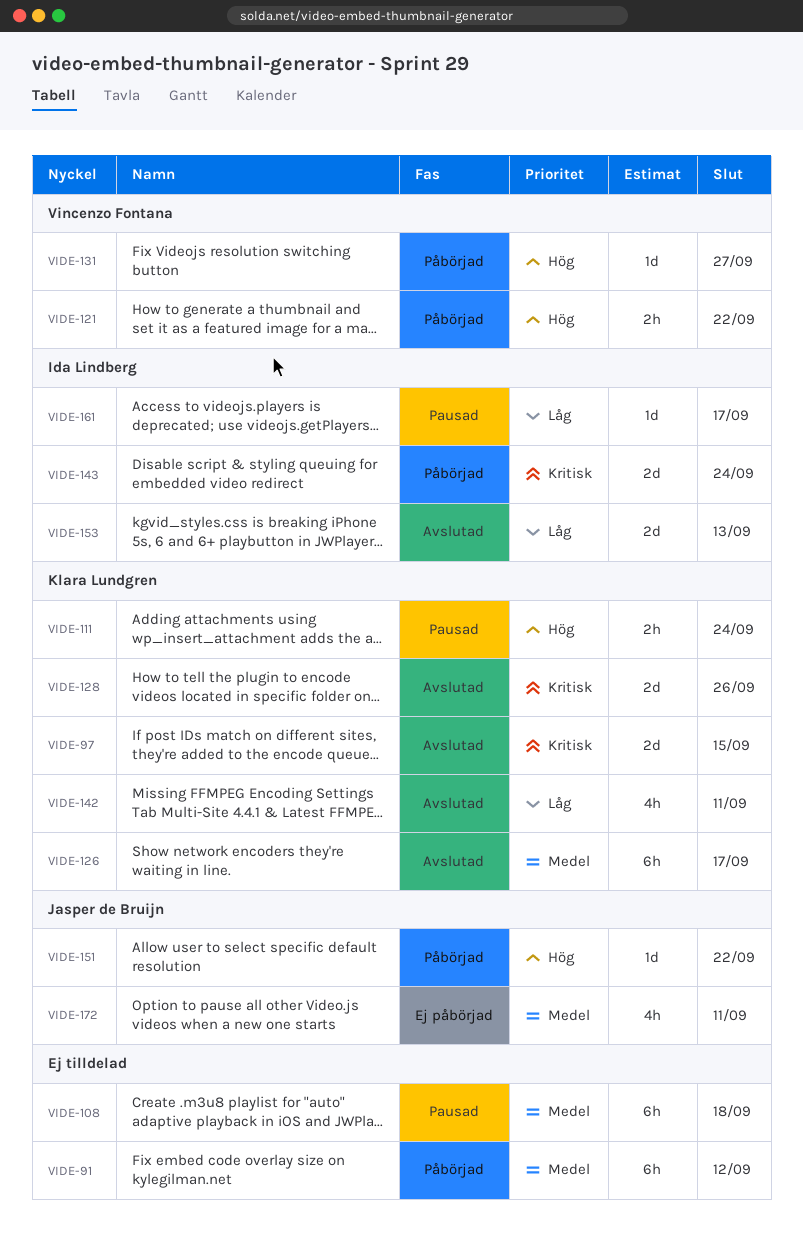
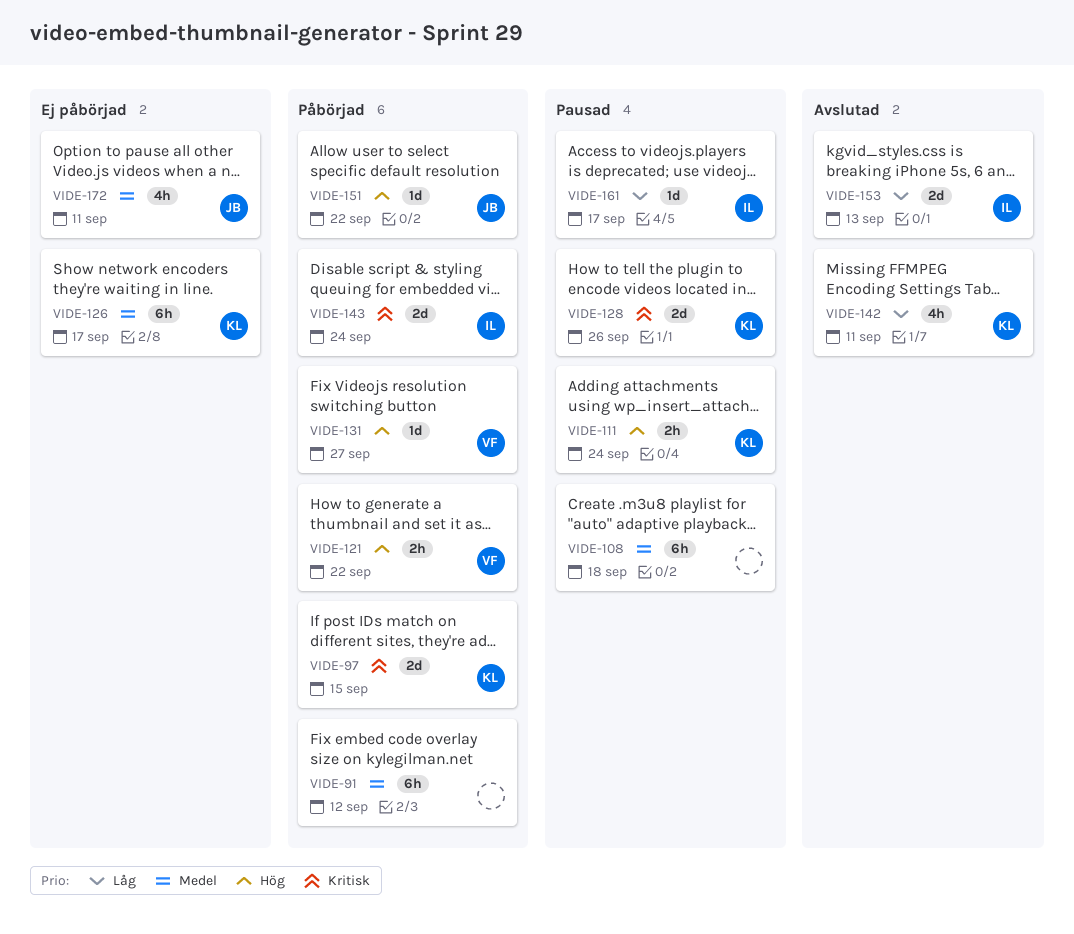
VIDE-97, status: Avslutad -> Påbörjad
VIDE-126, status: Avslutad -> Ej påbörjad
VIDE-128, status: Avslutad -> Pausad

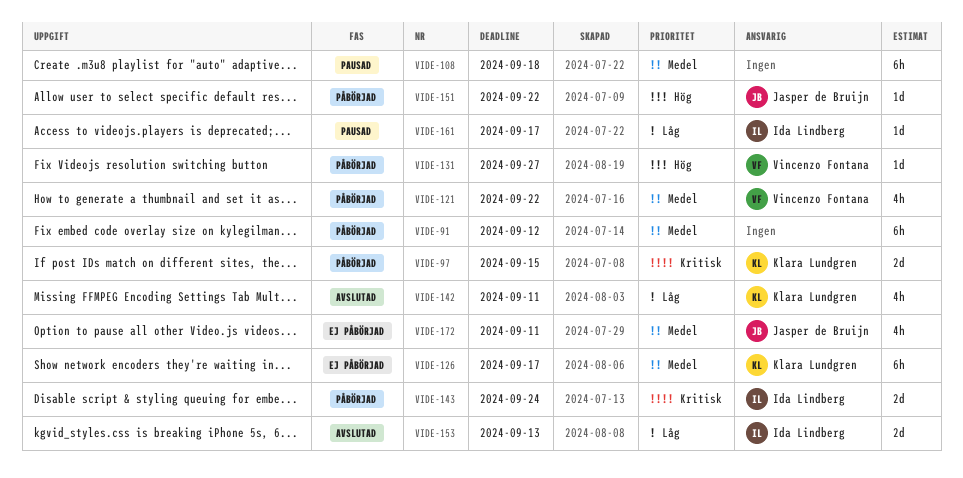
VIDE-111: present -> none
VIDE-121, priority: Hög -> Medel
VIDE-121, estimate: 2h -> 4h
VIDE-128: present -> none

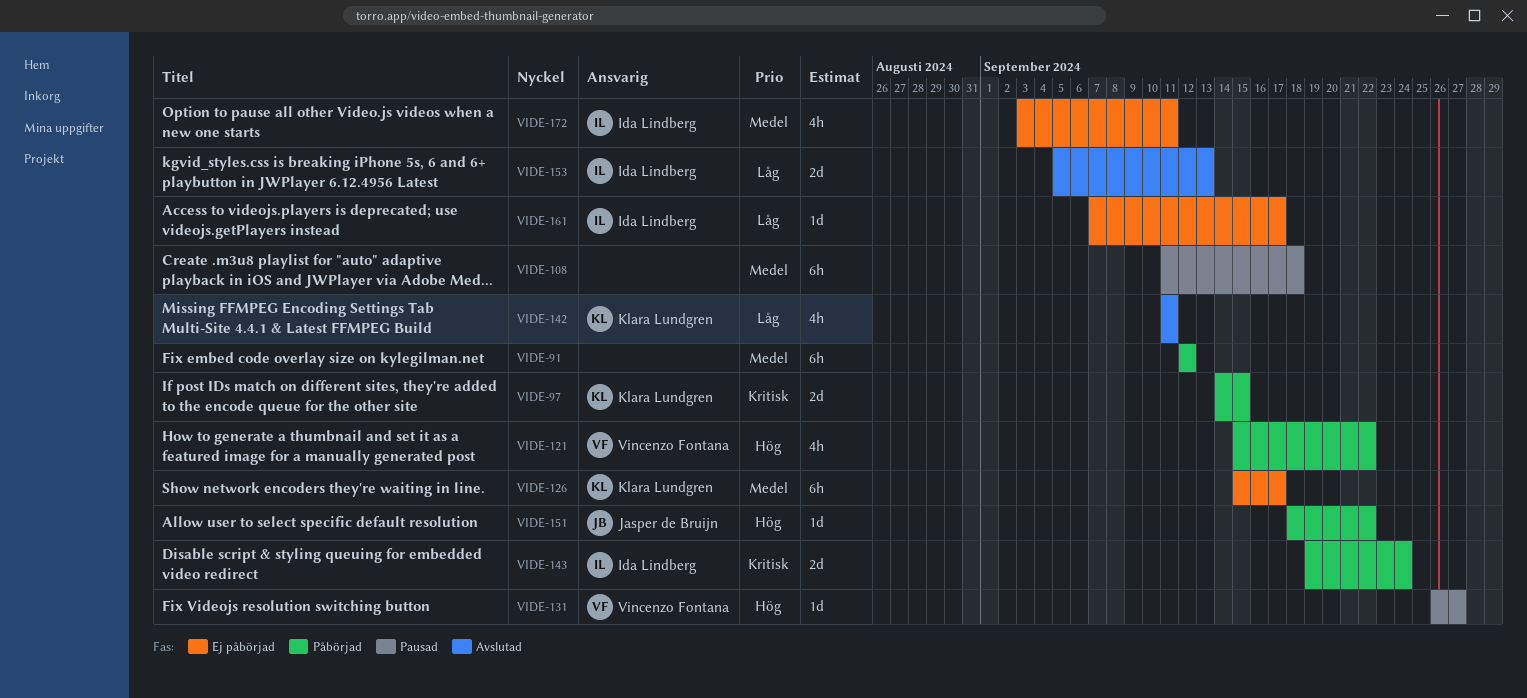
VIDE-121, priority: Medel -> Hög
VIDE-131, status: Påbörjad -> Pausad
VIDE-161, status: Pausad -> Ej påbörjad
VIDE-172, owner: Jasper de Bruijn -> Ida Lindberg

